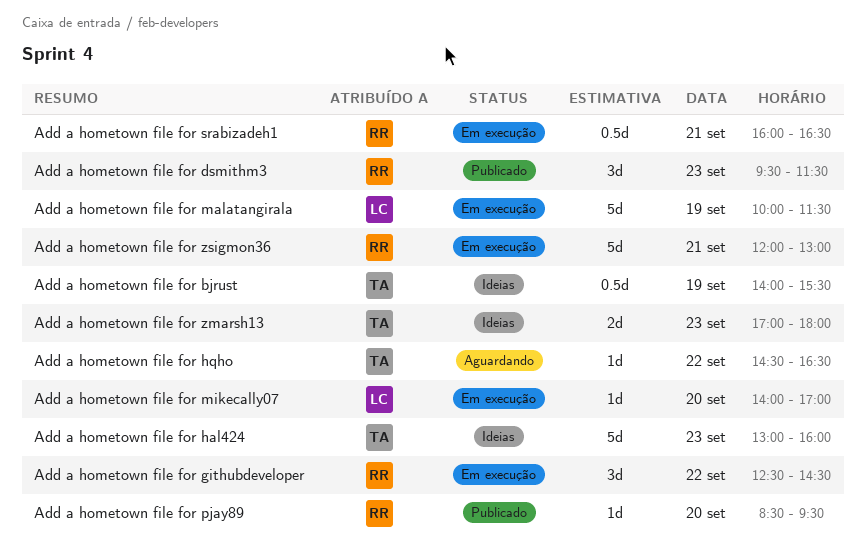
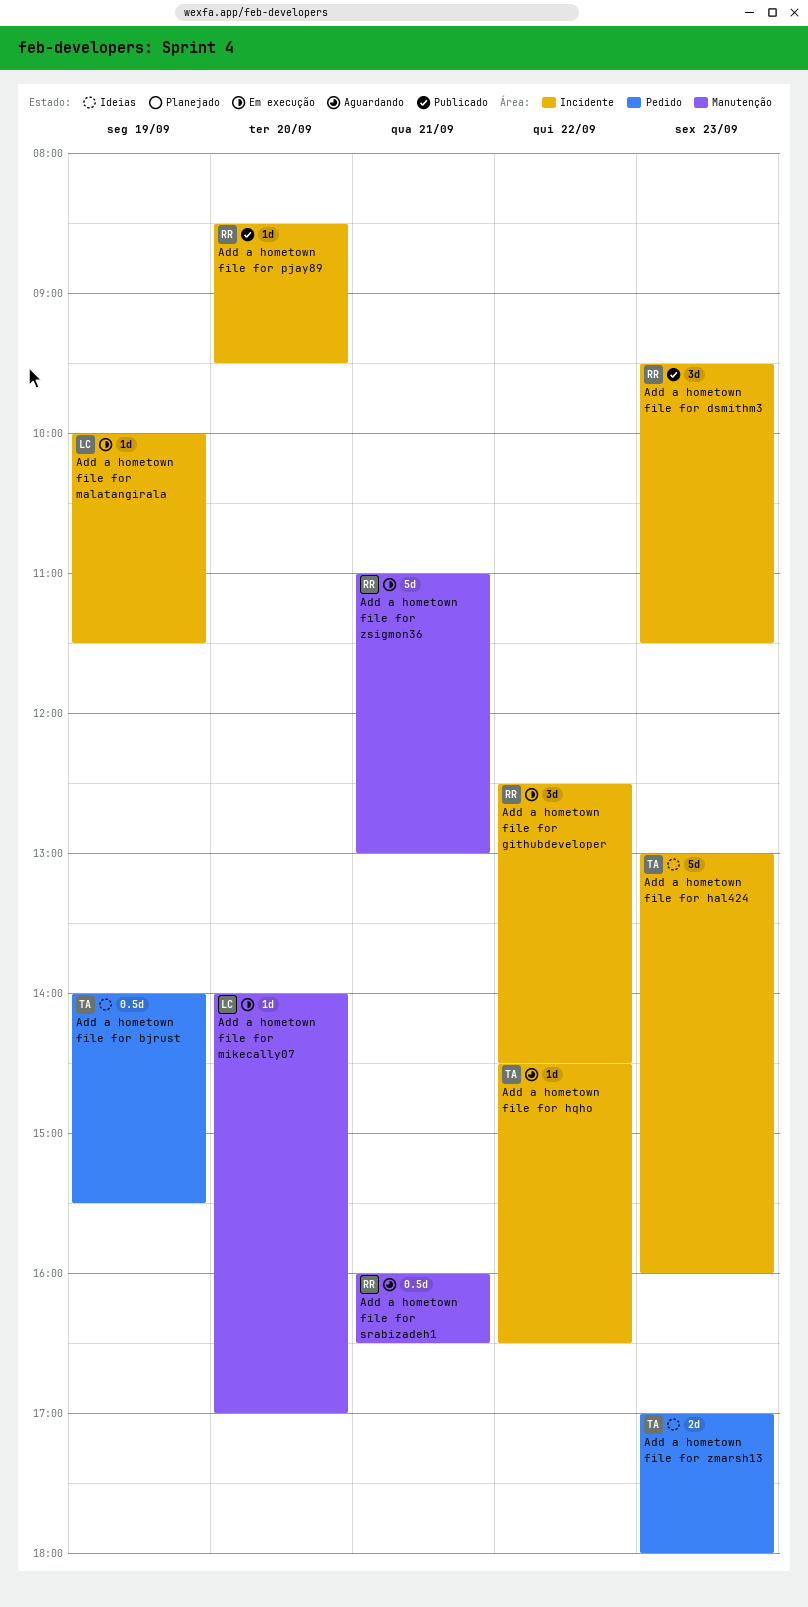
Add a hometown file for malatangirala, estimate: 5d -> 1d
Add a hometown file for srabizadeh1, status: Em execução -> Aguardando
Add a hometown file for zsigmon36, begins: 12:00 -> 11:00

